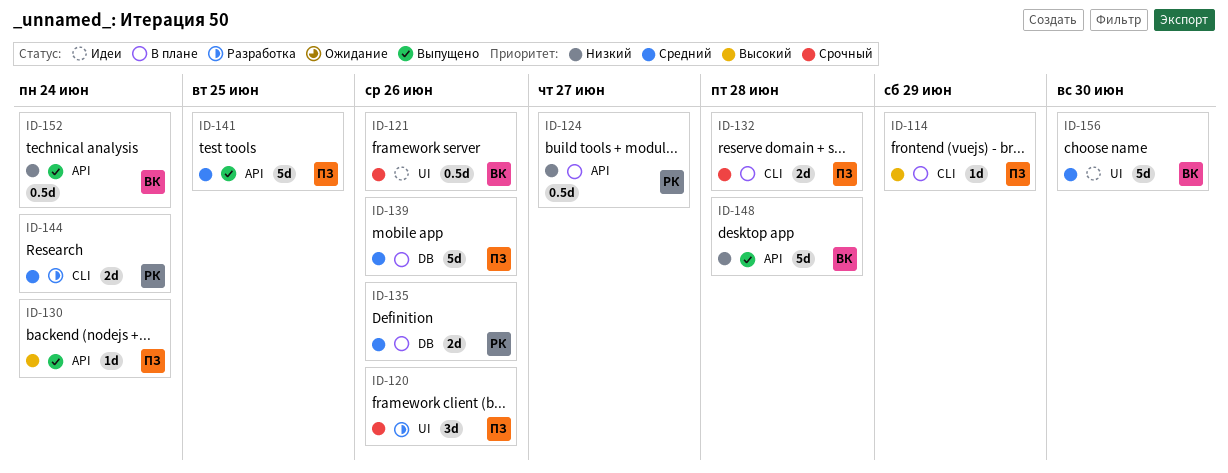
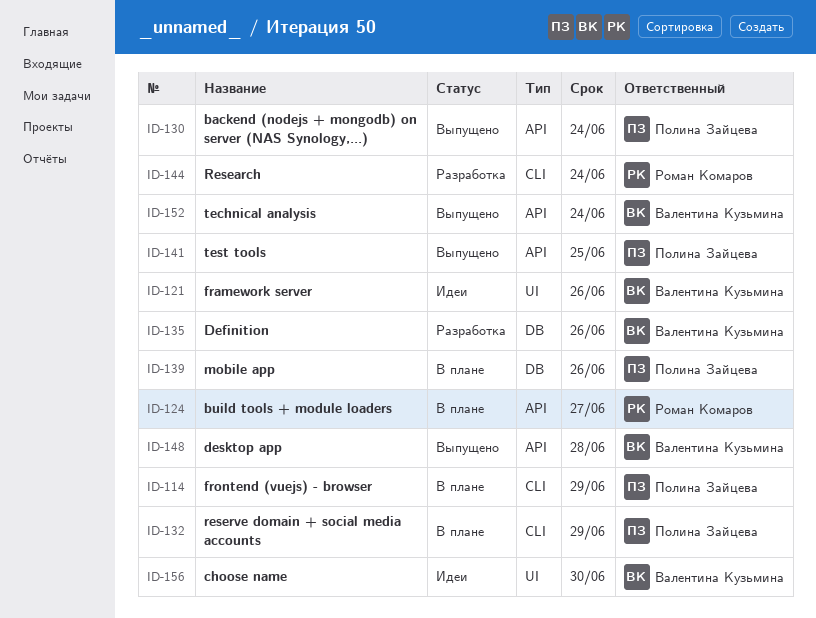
ID-120: present -> none
ID-132, due: Jun 28 -> Jun 29
ID-135, status: В плане -> Разработка
ID-135, owner: Роман Комаров -> Валентина Кузьмина

